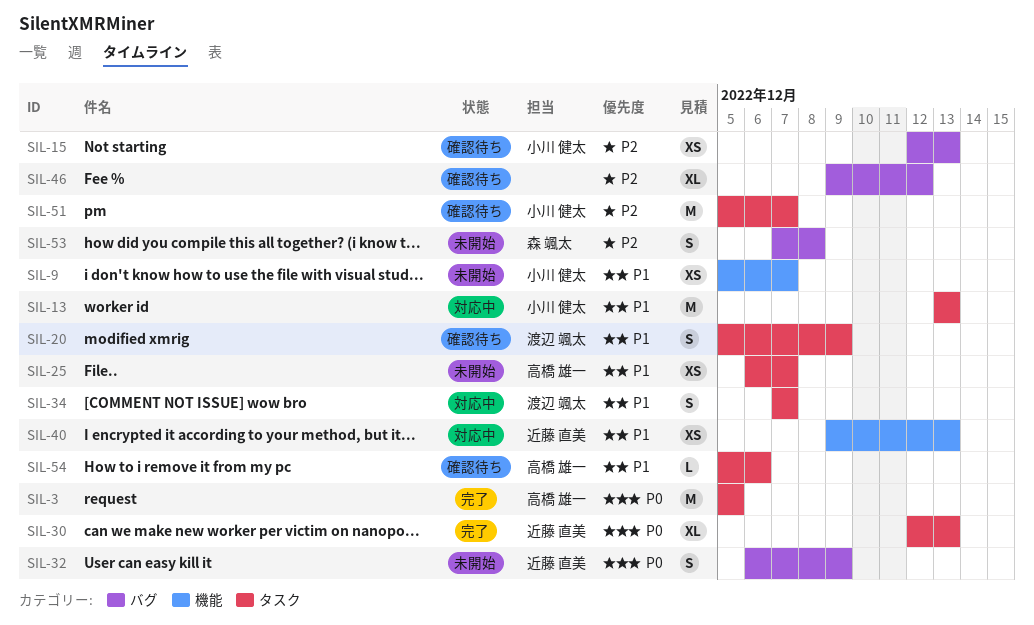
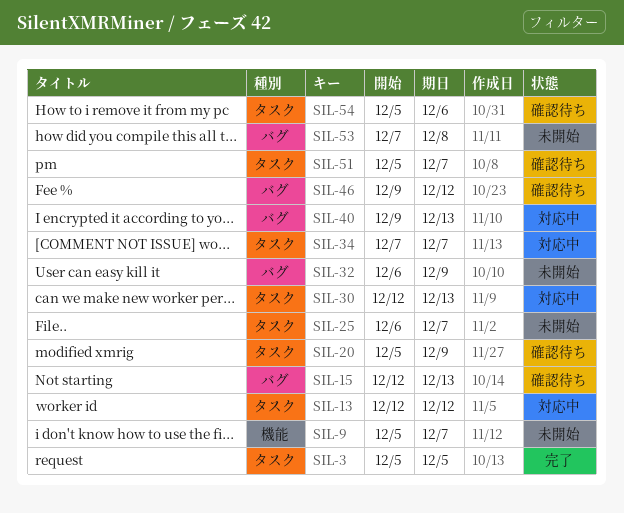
SIL-13, start: Dec 13 -> Dec 12
SIL-13, due: Dec 13 -> Dec 12
SIL-30, status: 完了 -> 対応中
SIL-40, label: 機能 -> バグ

